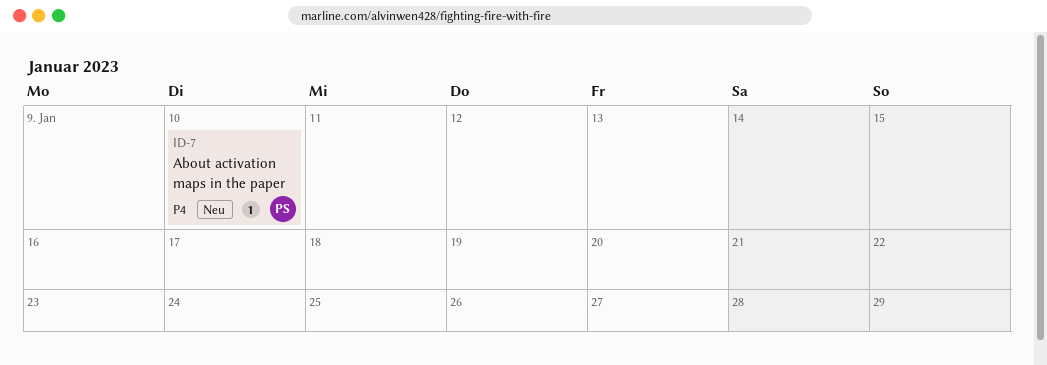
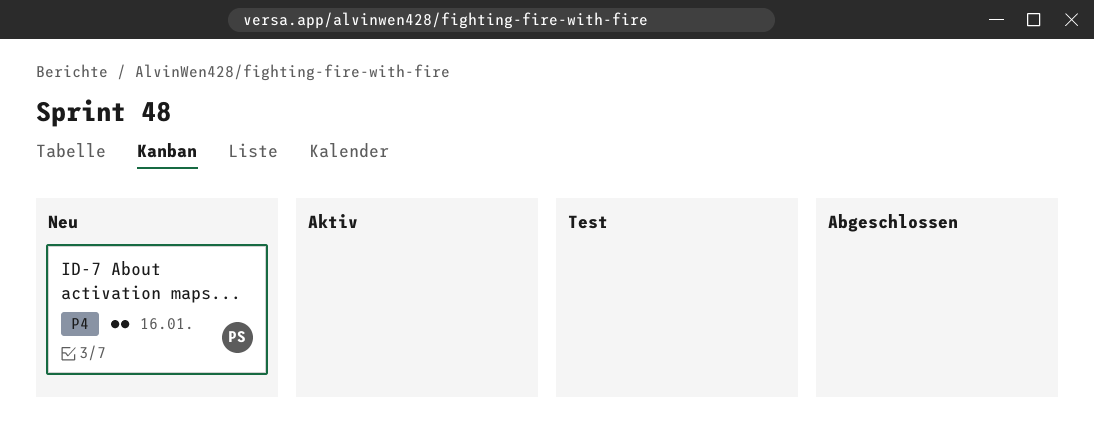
ID-7, estimate: 1 -> 2
ID-7, due: Jan 10 -> Jan 16

